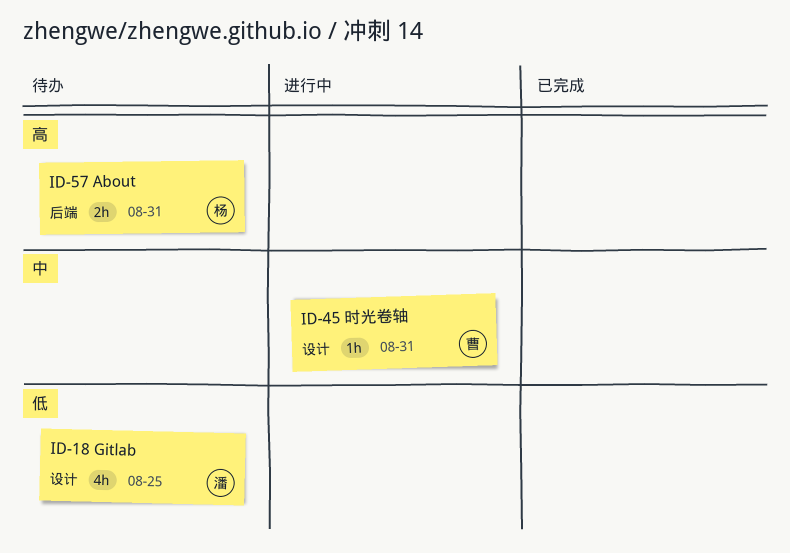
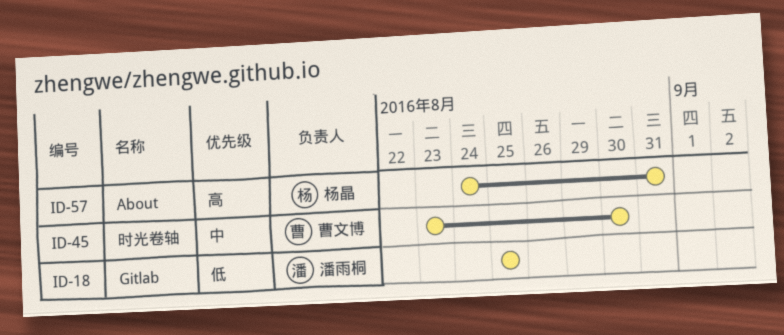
ID-45, due: Aug 31 -> Aug 30

